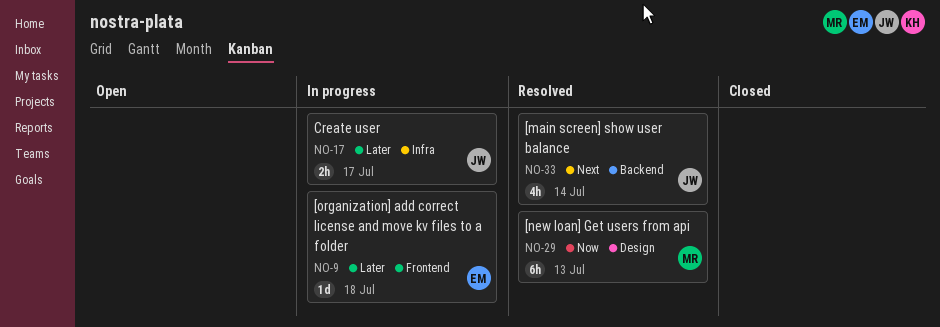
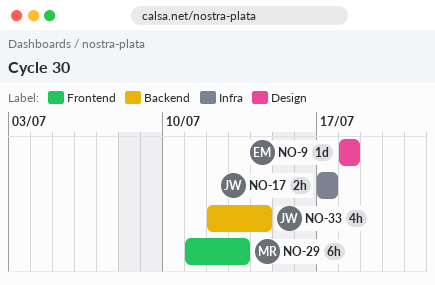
NO-9, label: Frontend -> Design
NO-29, label: Design -> Frontend

